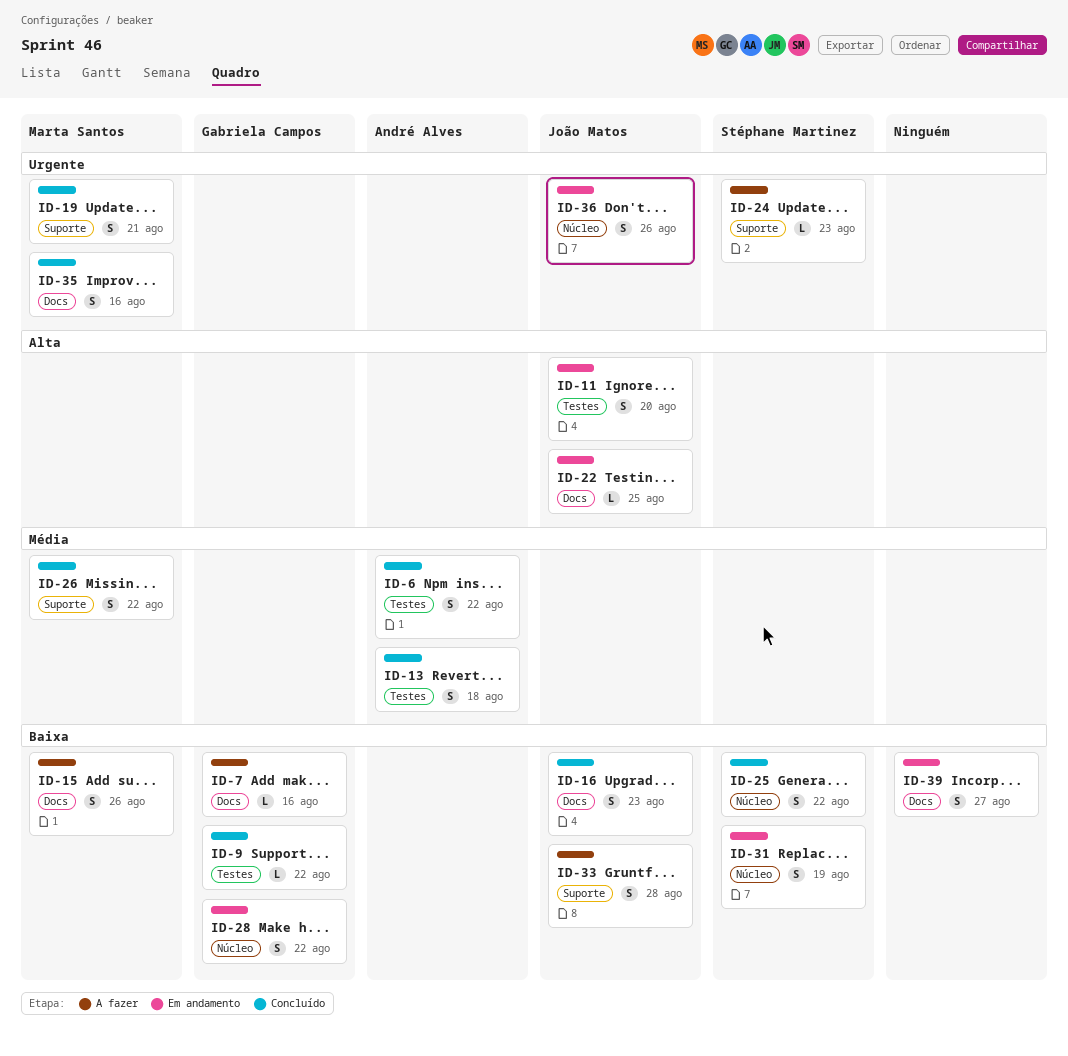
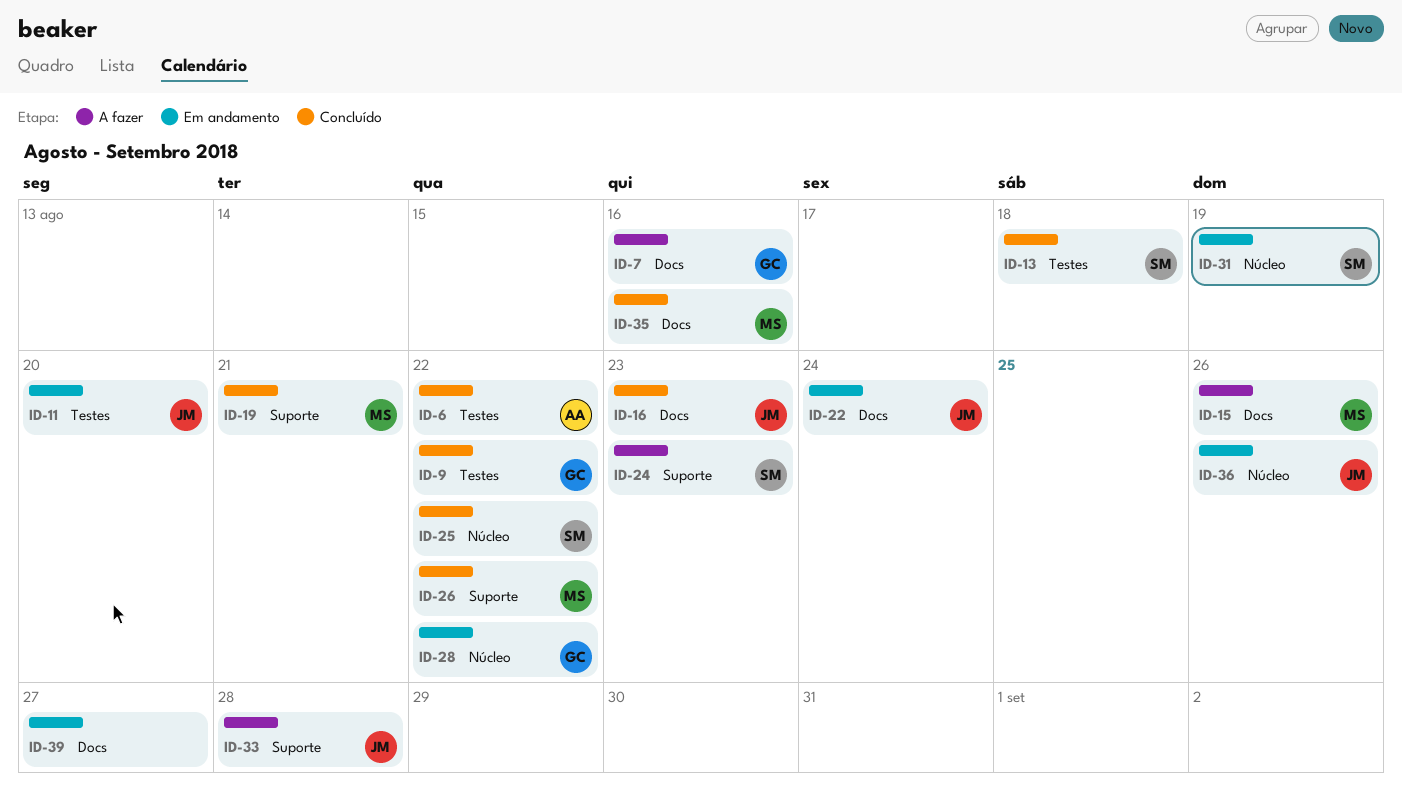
ID-13, owner: André Alves -> Stéphane Martinez
ID-22, due: Aug 25 -> Aug 24

